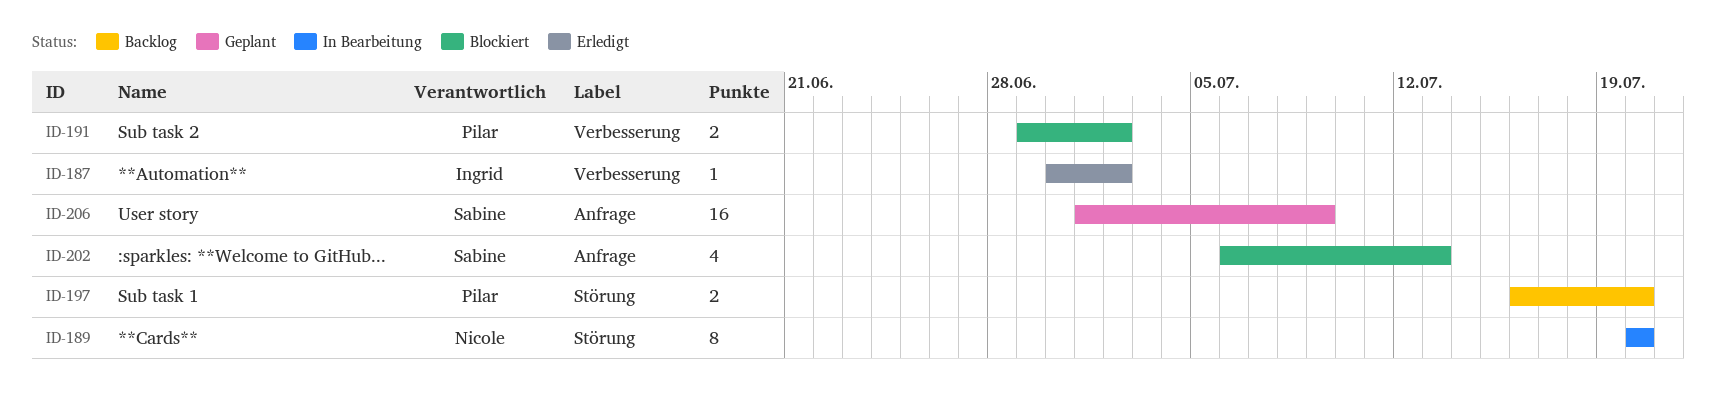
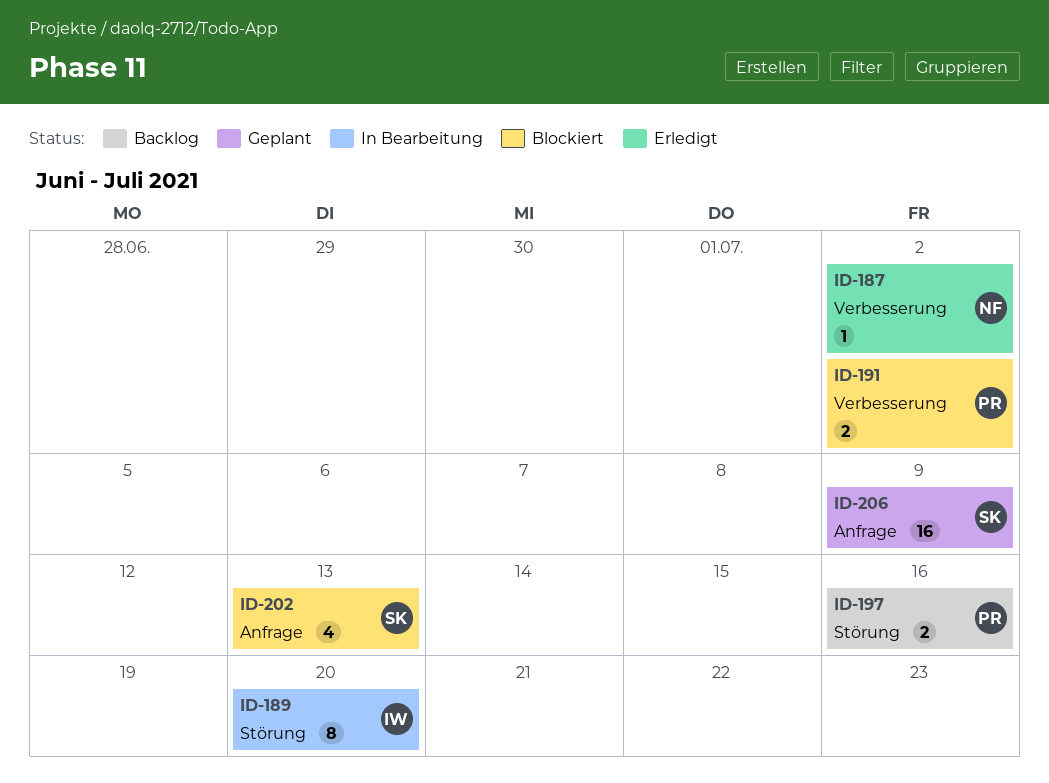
ID-187, owner: Ingrid -> Nicole
ID-189, owner: Nicole -> Ingrid
ID-197, due: Jul 20 -> Jul 16

